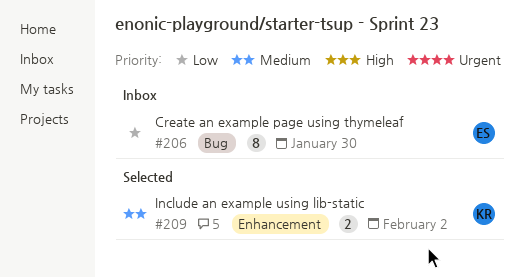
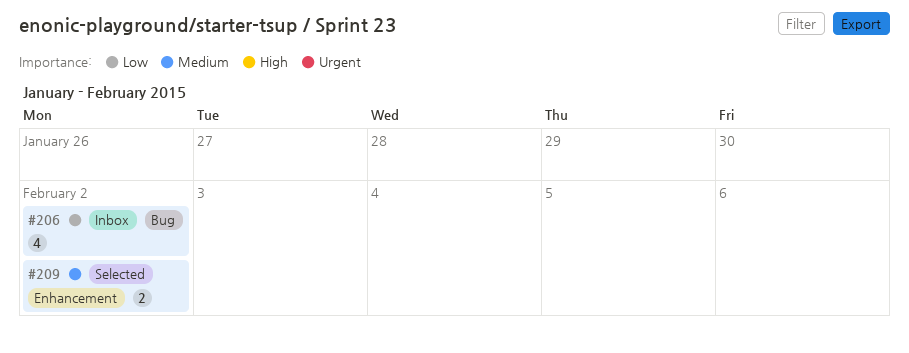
#206, estimate: 8 -> 4
#206, due: Jan 30 -> Feb 2

